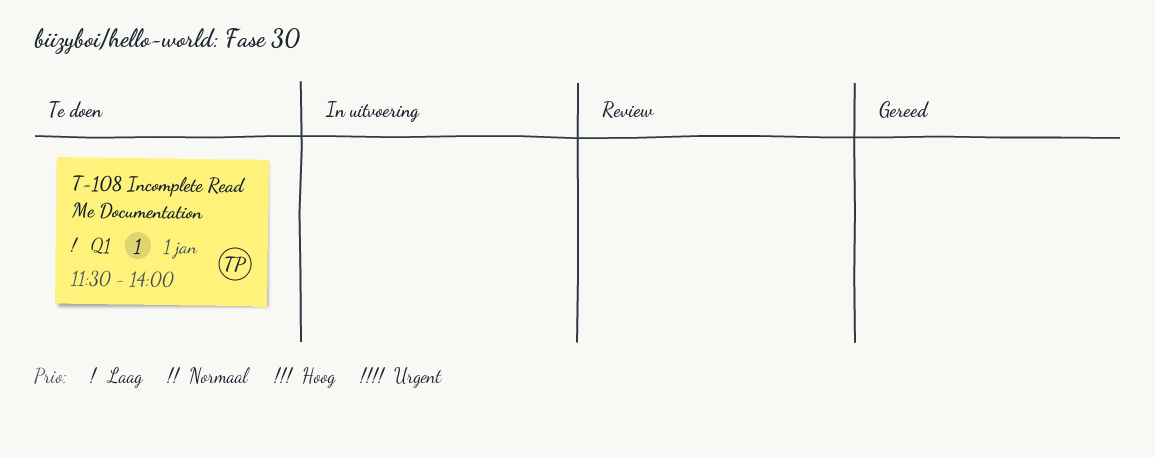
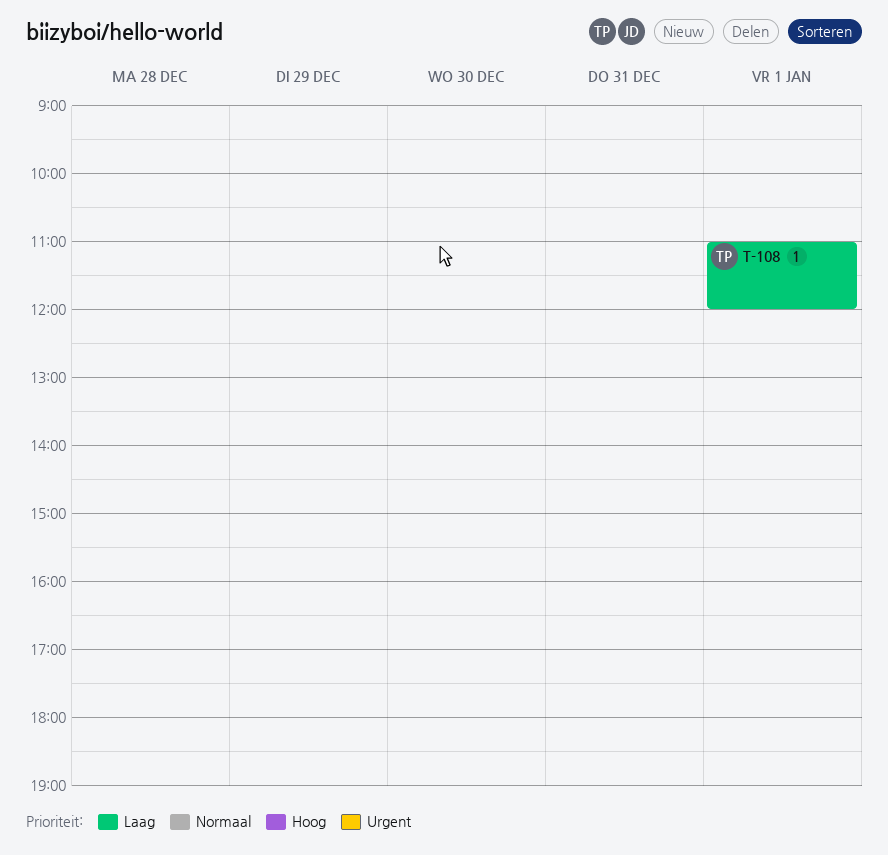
T-108, begins: 11:30 -> 11:00
T-108, ends: 14:00 -> 12:00

